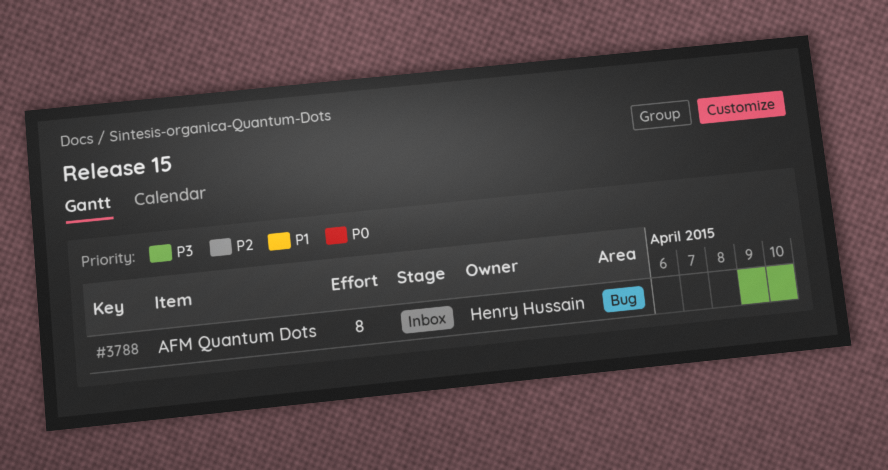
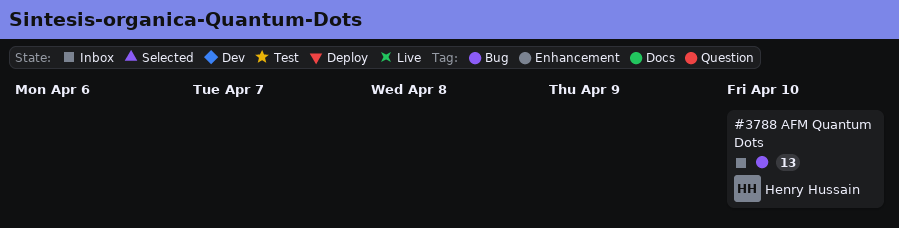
#3788, estimate: 8 -> 13

